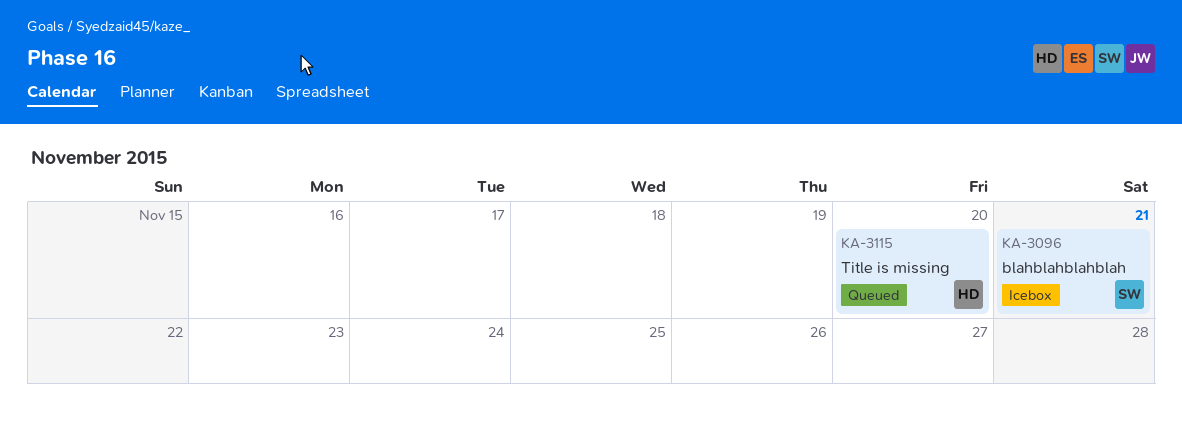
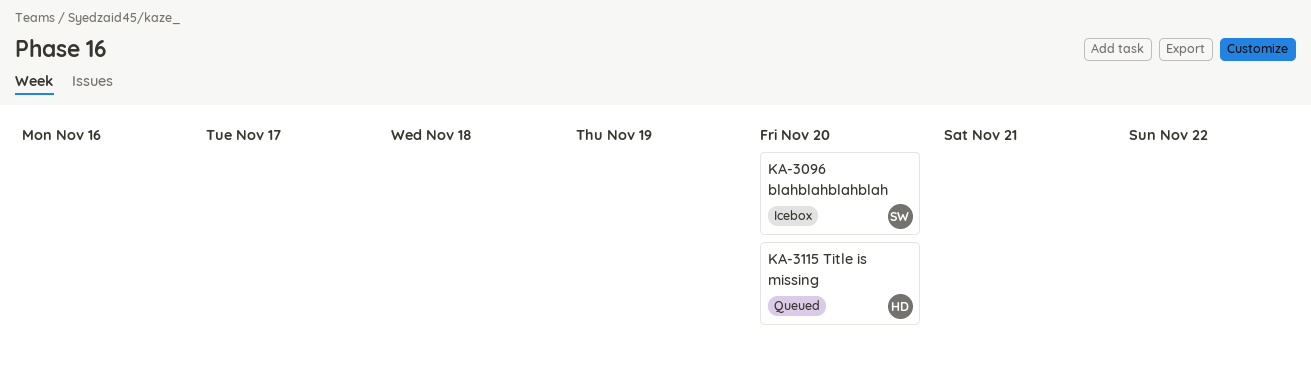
KA-3096, due: Nov 21 -> Nov 20

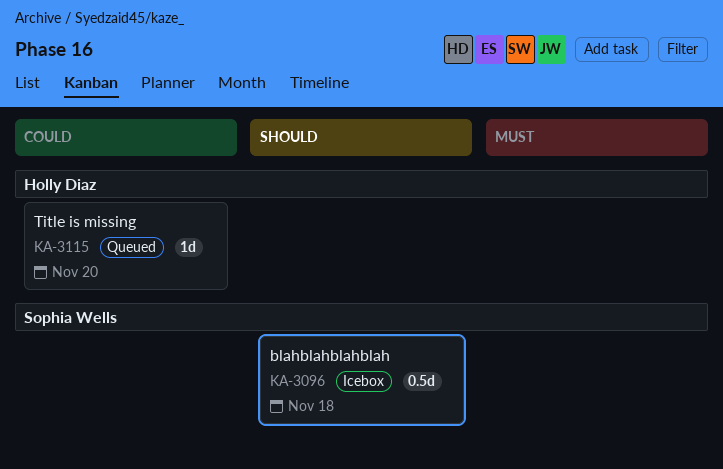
KA-3096, due: Nov 20 -> Nov 18

